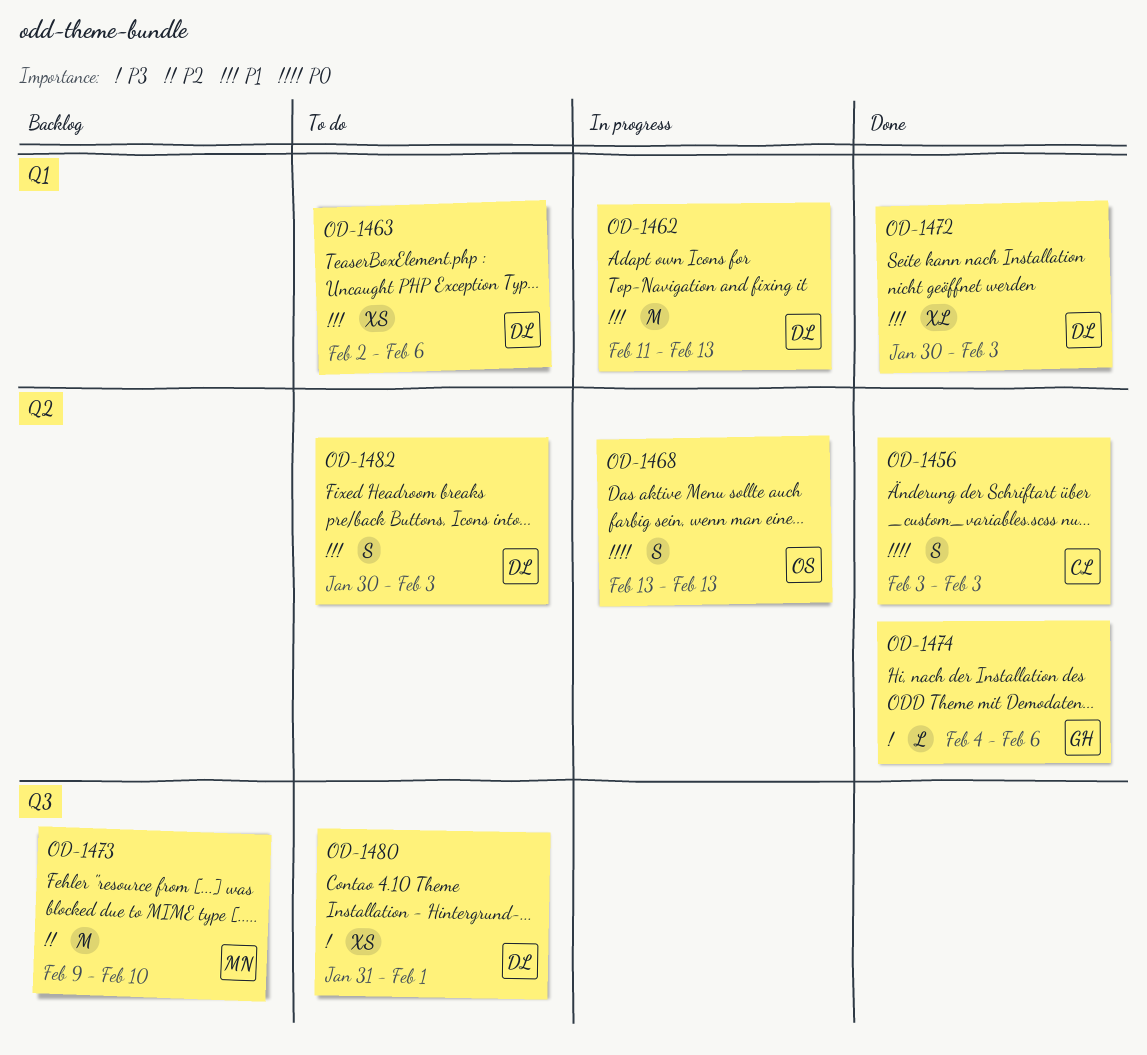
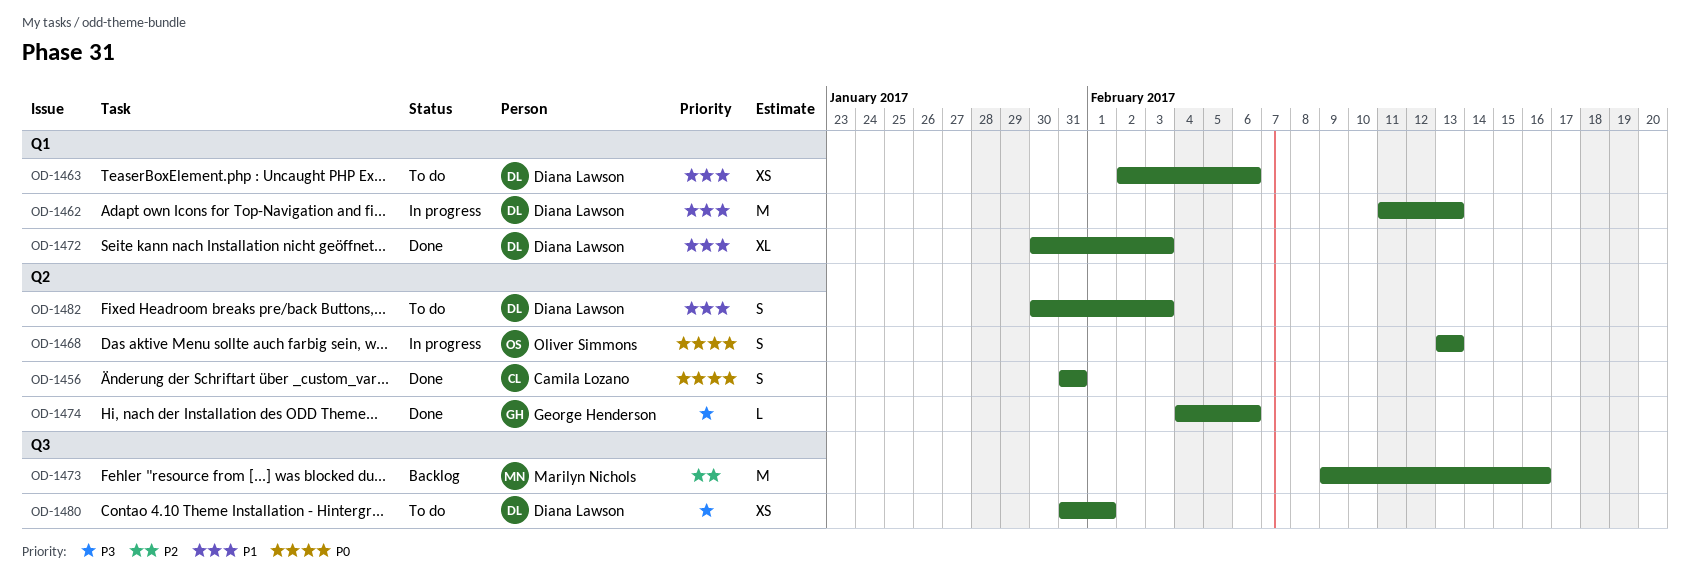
OD-1456, start: Feb 3 -> Jan 31
OD-1456, due: Feb 3 -> Jan 31
OD-1473, due: Feb 10 -> Feb 16

